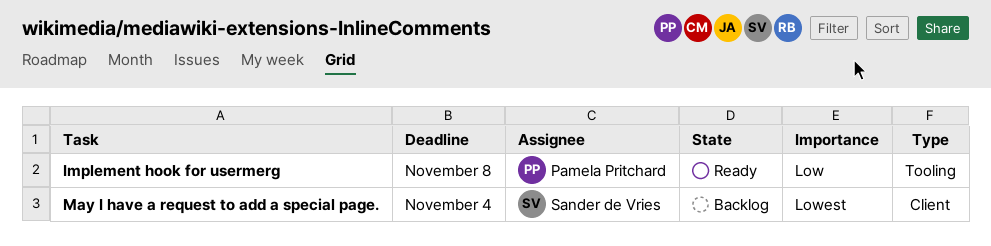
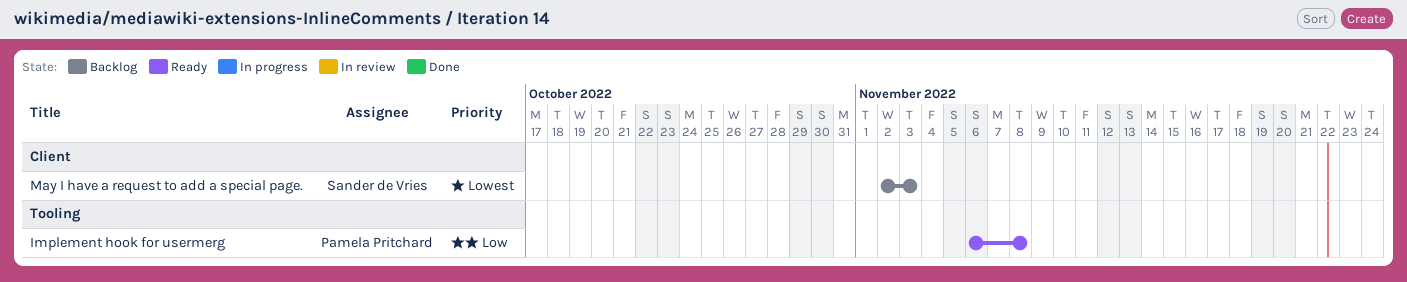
May I have a request to add a special page., due: Nov 4 -> Nov 3

